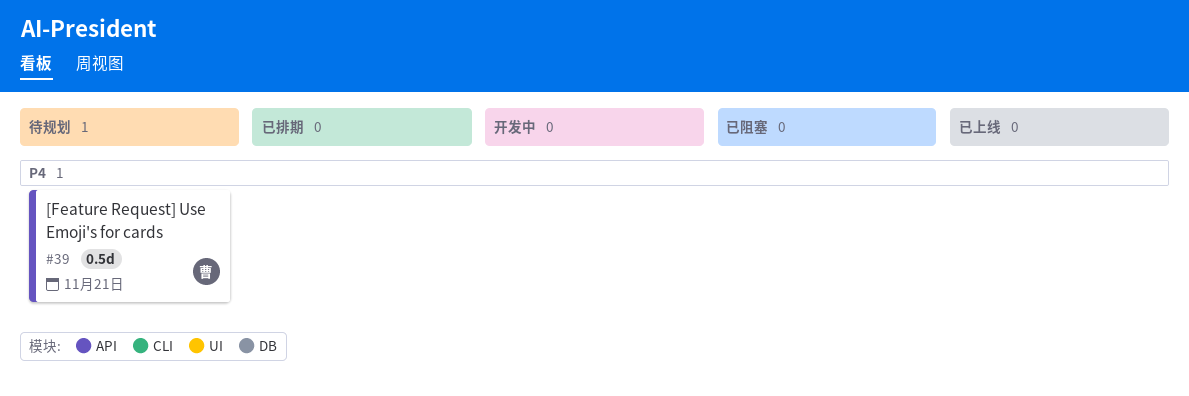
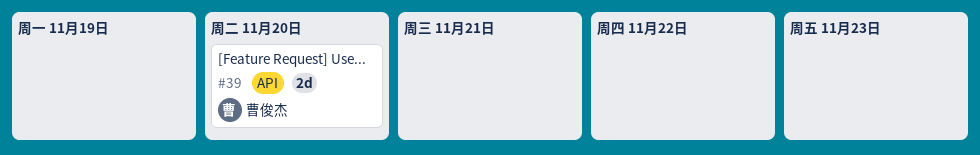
#39, estimate: 0.5d -> 2d
#39, due: Nov 21 -> Nov 20

